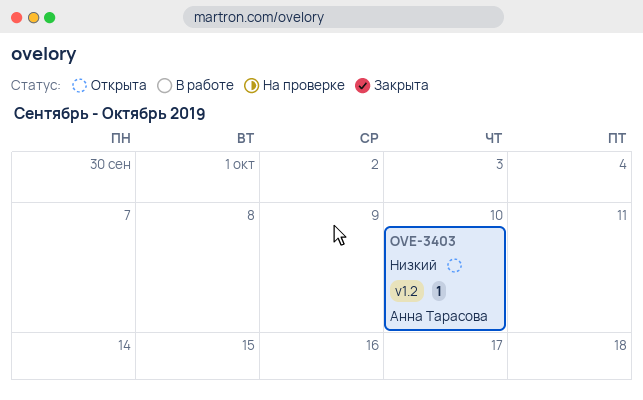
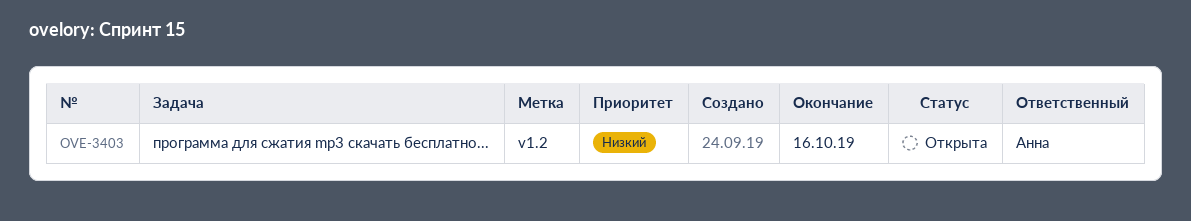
OVE-3403, due: Oct 10 -> Oct 16

